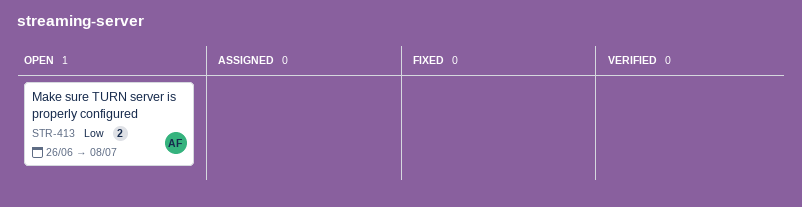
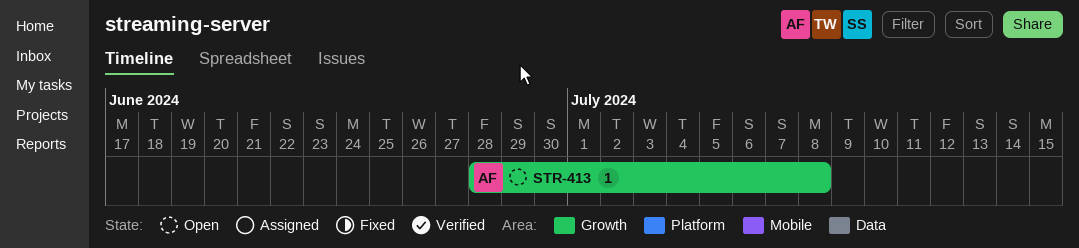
STR-413, estimate: 2 -> 1
STR-413, start: Jun 26 -> Jun 28

